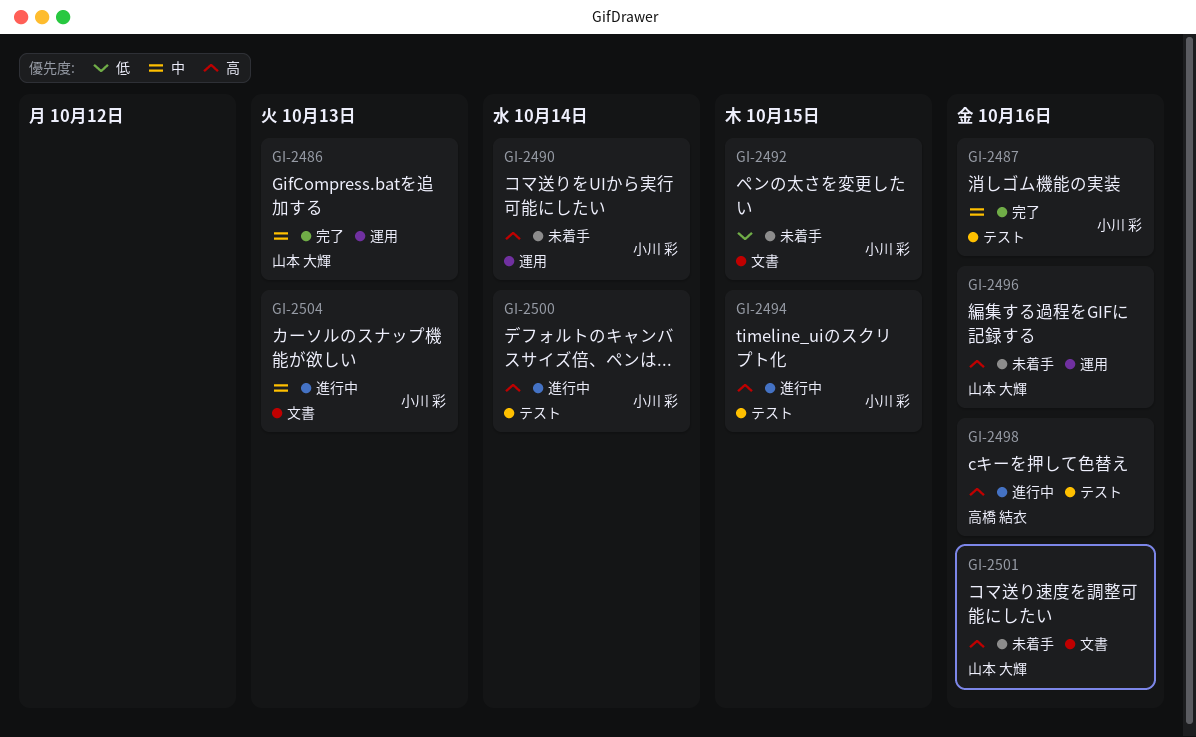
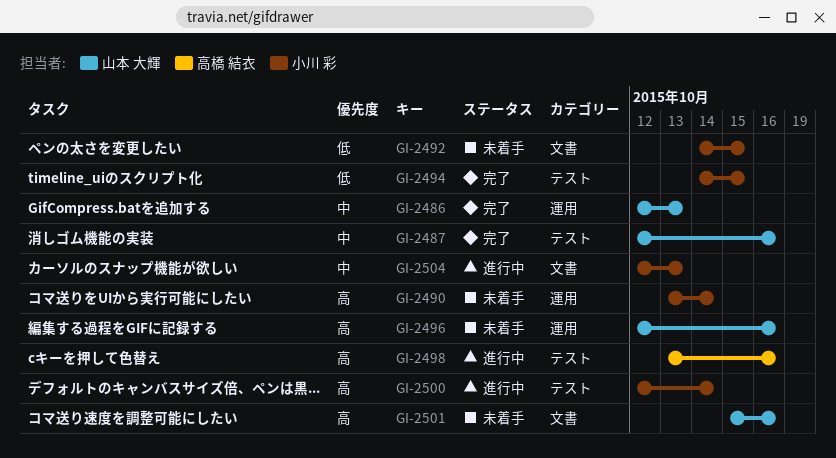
GI-2487, owner: 小川 彩 -> 山本 大輝
GI-2494, status: 進行中 -> 完了
GI-2494, priority: 高 -> 低

